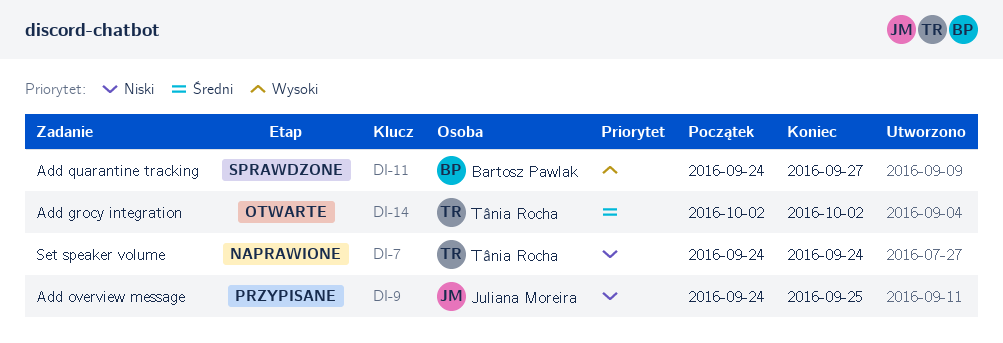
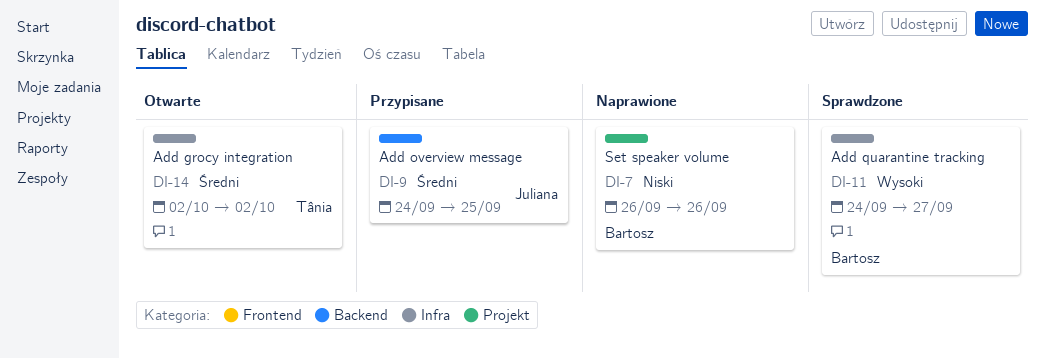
DI-7, owner: Tânia Rocha -> Bartosz Pawlak
DI-7, start: Sep 24 -> Sep 26
DI-7, due: Sep 24 -> Sep 26
DI-9, priority: Niski -> Średni

